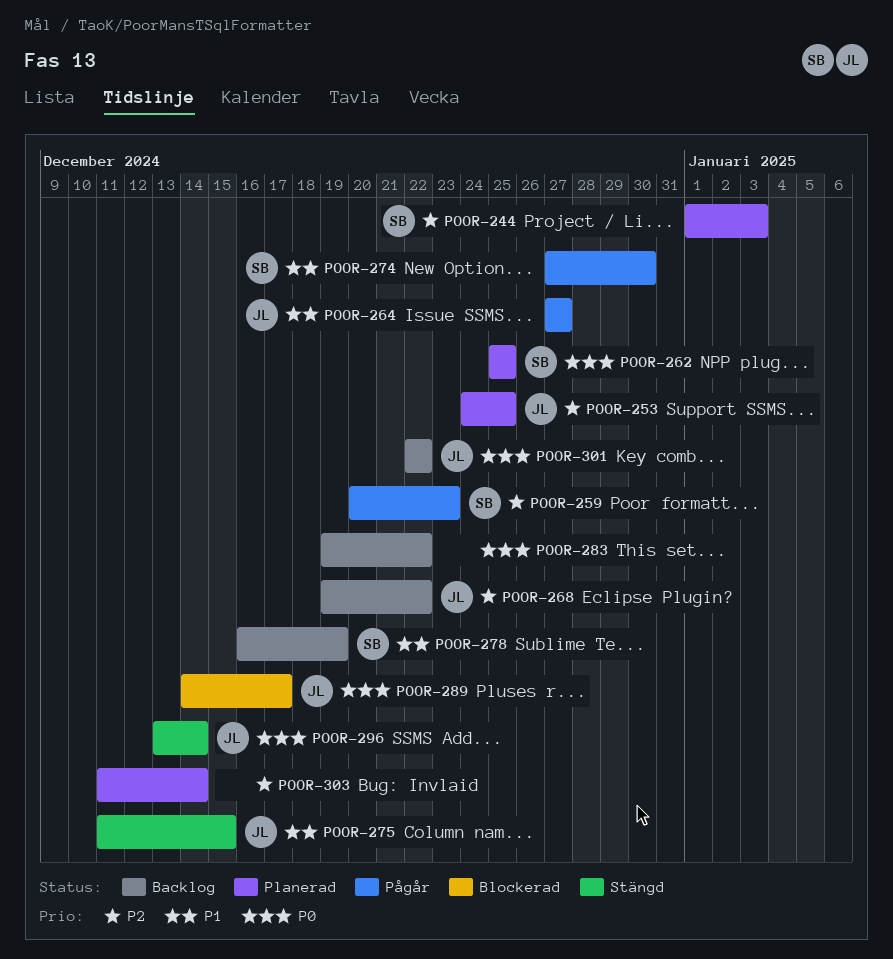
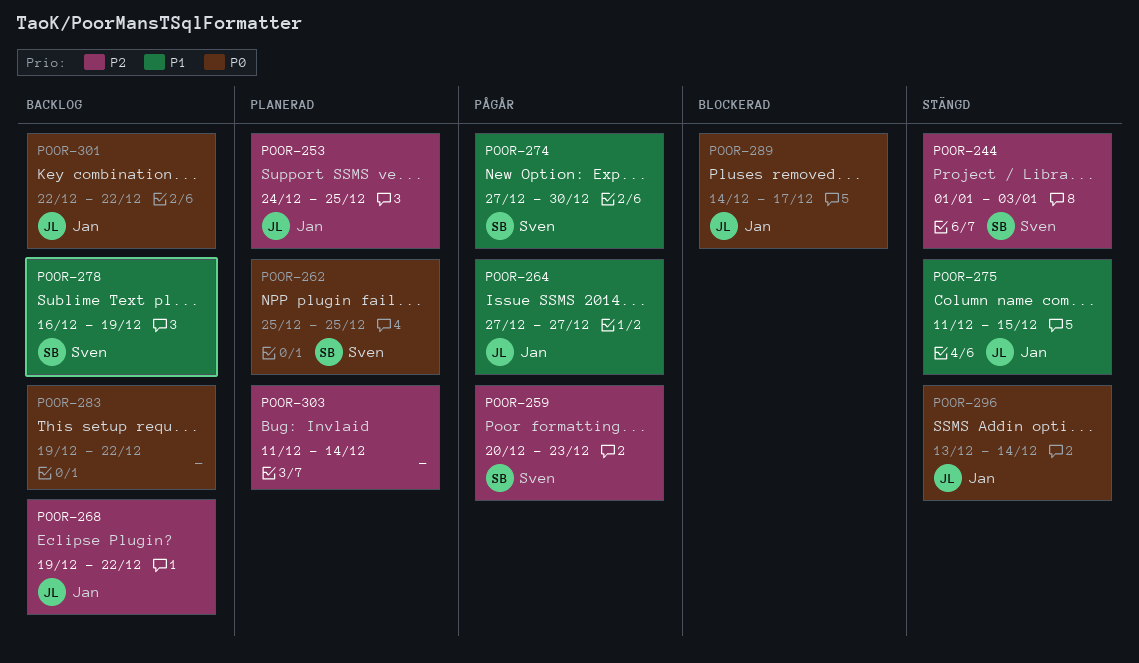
POOR-244, status: Planerad -> Stängd

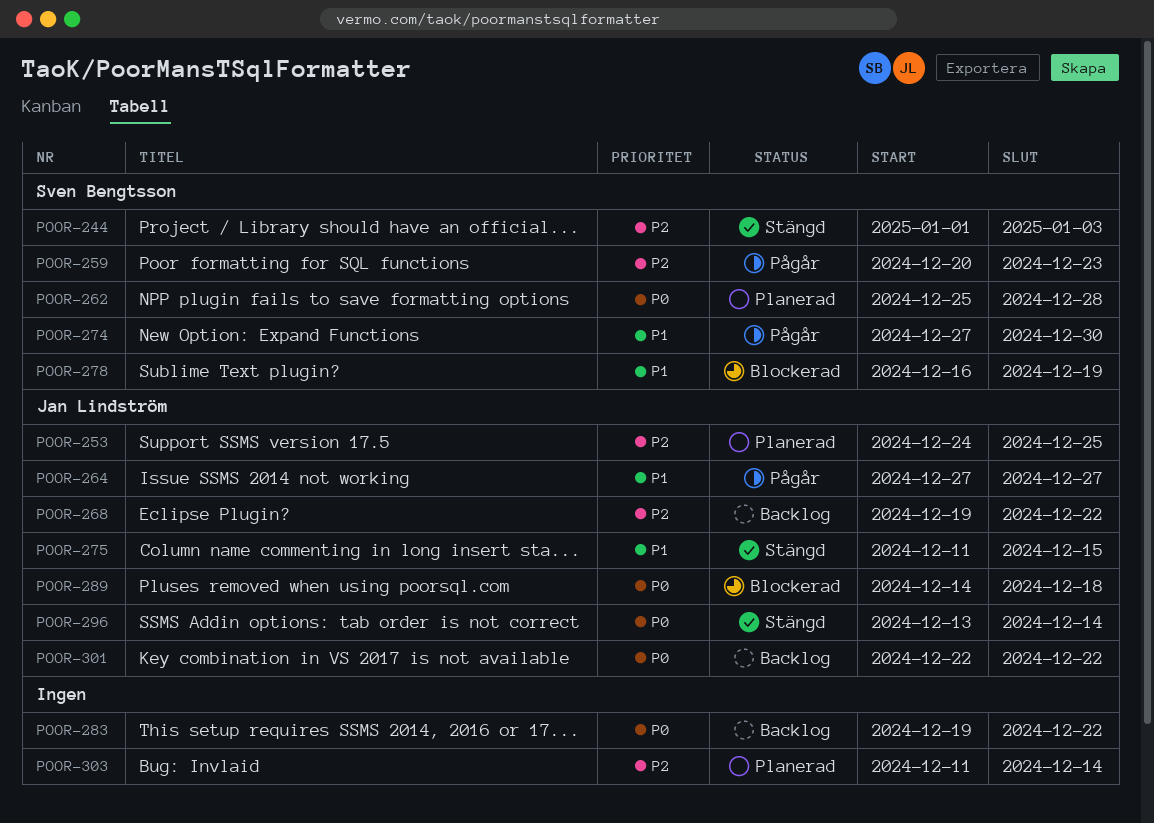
POOR-262, due: Dec 25 -> Dec 28
POOR-278, status: Backlog -> Blockerad
POOR-289, due: Dec 17 -> Dec 18

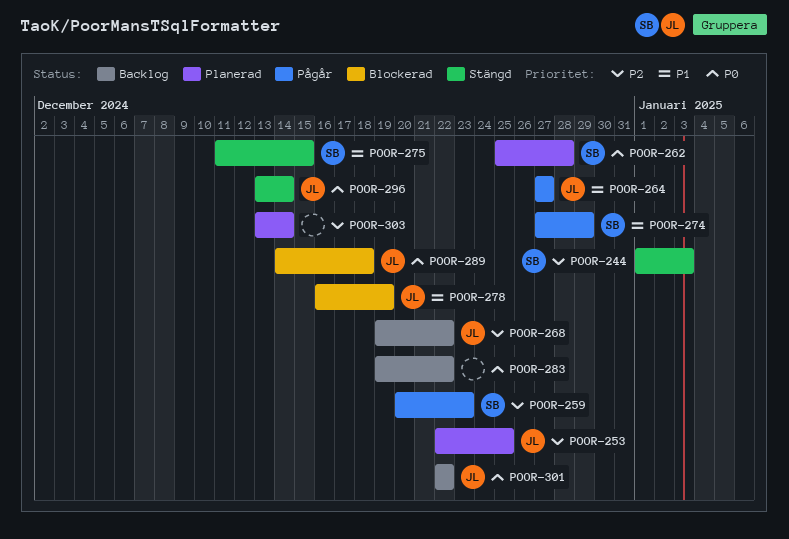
POOR-253, start: Dec 24 -> Dec 22
POOR-274, due: Dec 30 -> Dec 29
POOR-275, owner: Jan Lindström -> Sven Bengtsson
POOR-278, owner: Sven Bengtsson -> Jan Lindström
POOR-303, start: Dec 11 -> Dec 13

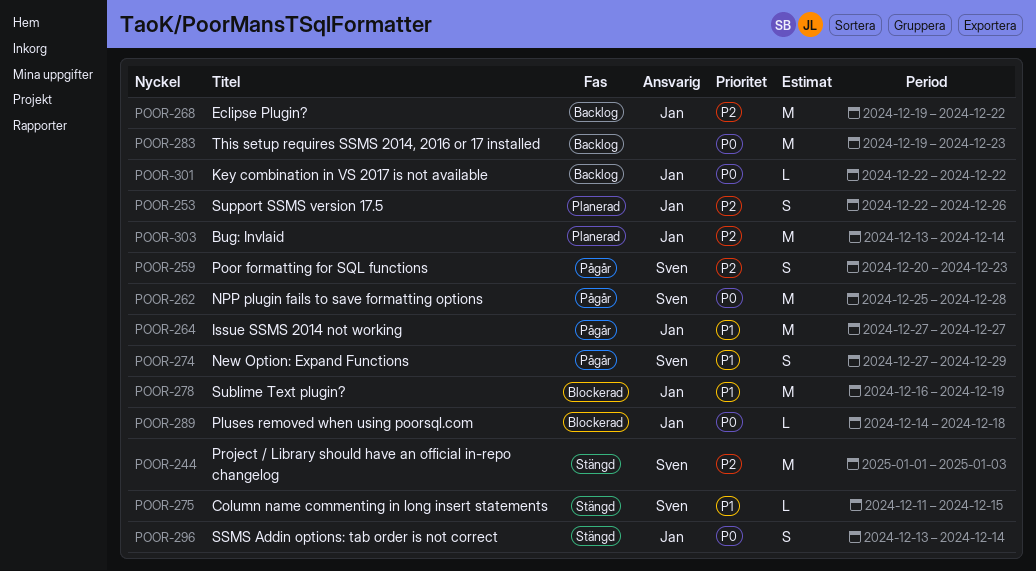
POOR-253, due: Dec 25 -> Dec 26
POOR-262, status: Planerad -> Pågår
POOR-283, due: Dec 22 -> Dec 23
POOR-303, owner: none -> Jan

